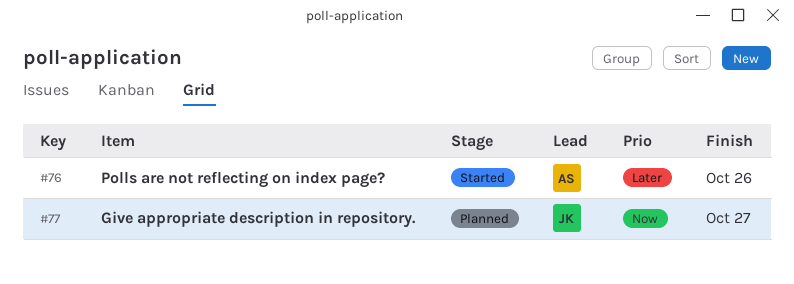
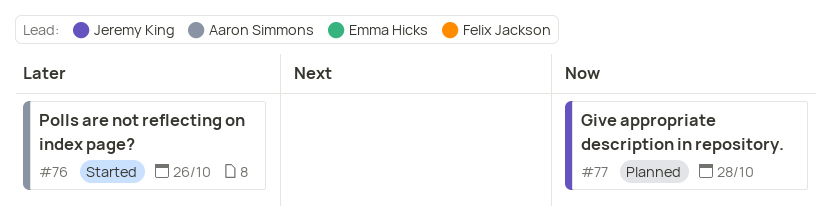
#77, due: Oct 27 -> Oct 28

